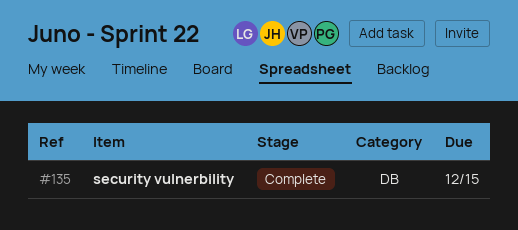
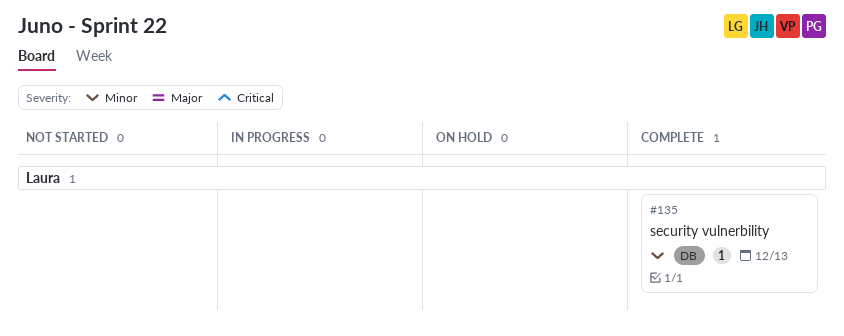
#135, due: Dec 15 -> Dec 13

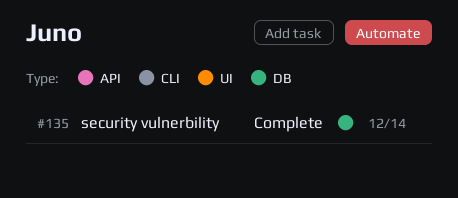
#135, due: Dec 13 -> Dec 14

